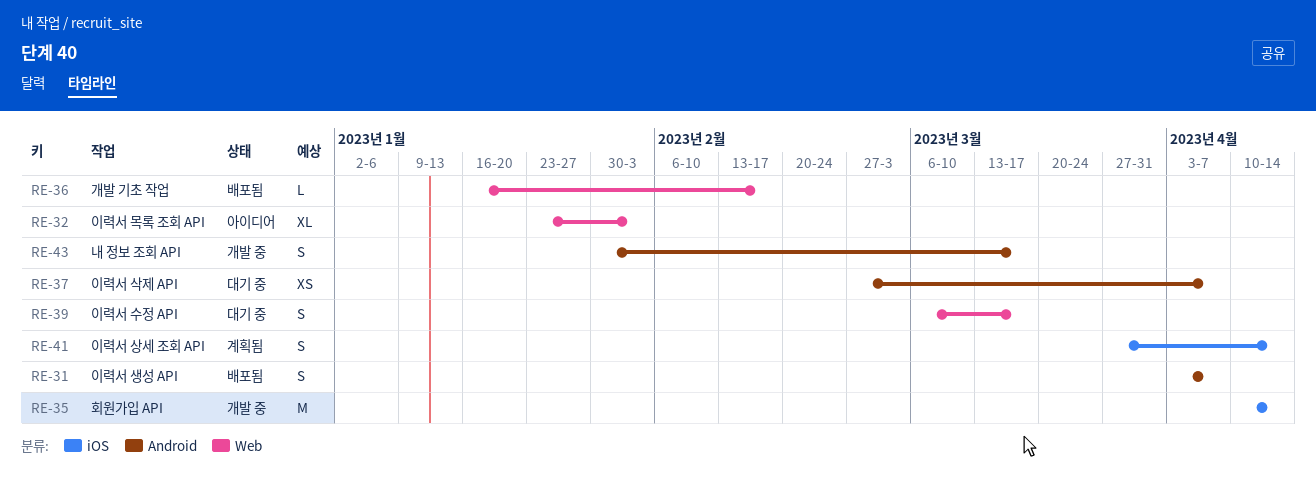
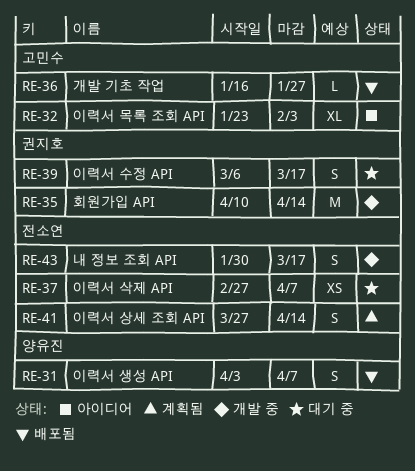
RE-36, due: Feb 17 -> Jan 27

